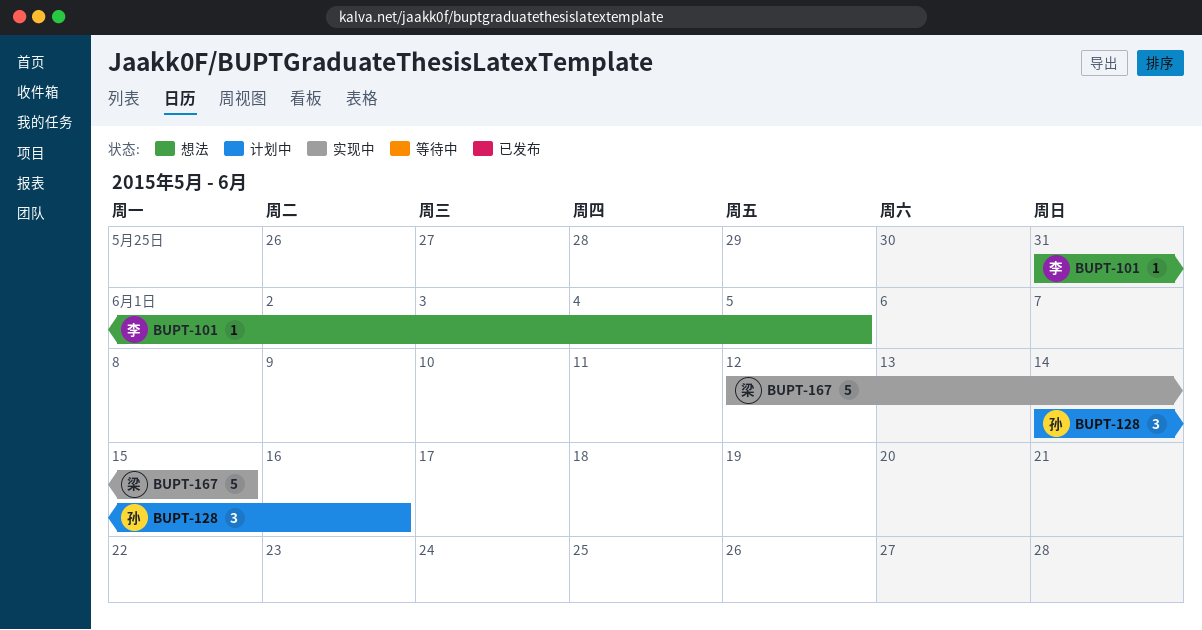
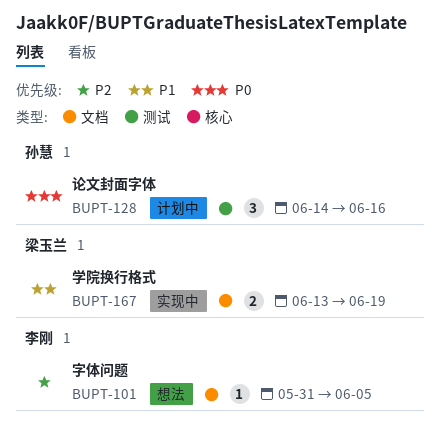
BUPT-167, estimate: 5 -> 2
BUPT-167, start: Jun 12 -> Jun 13
BUPT-167, due: Jun 15 -> Jun 19

